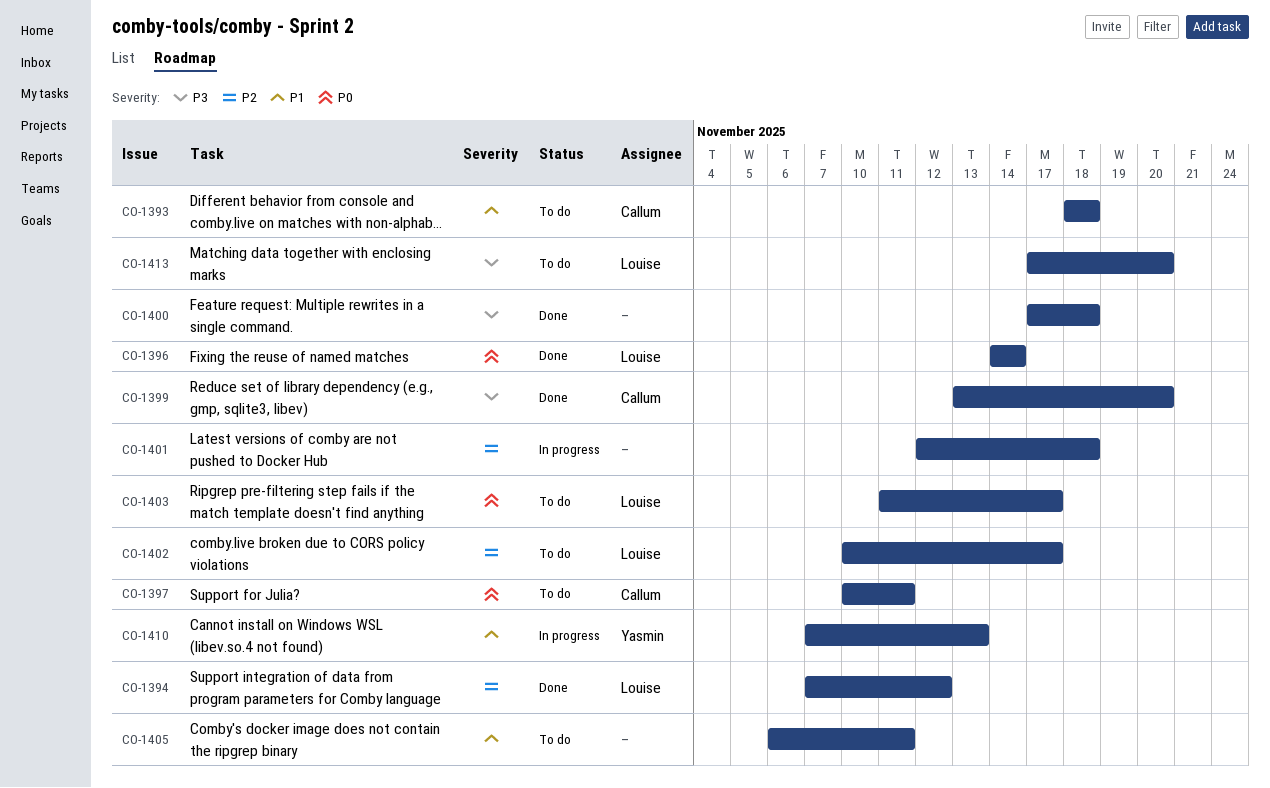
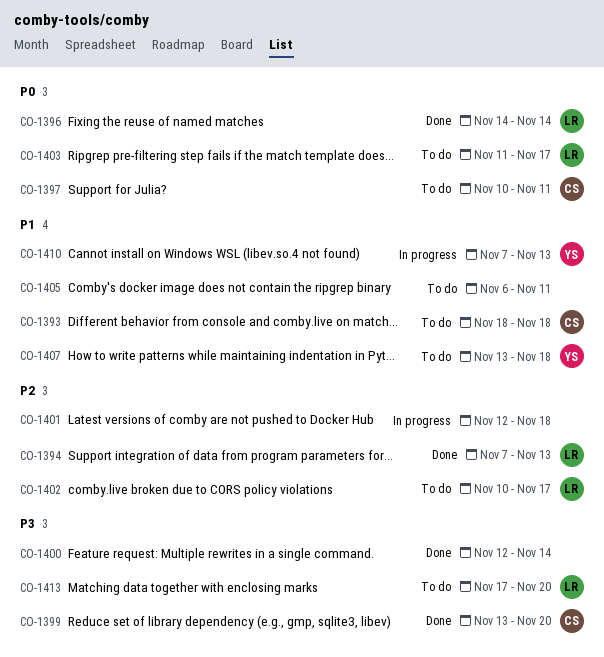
CO-1394, due: Nov 12 -> Nov 13
CO-1400, start: Nov 17 -> Nov 12
CO-1400, due: Nov 18 -> Nov 14
CO-1407: none -> present

